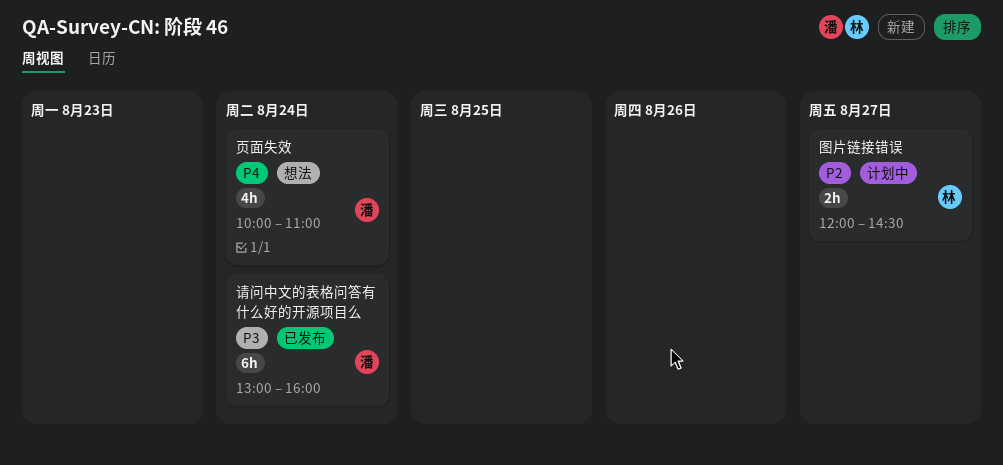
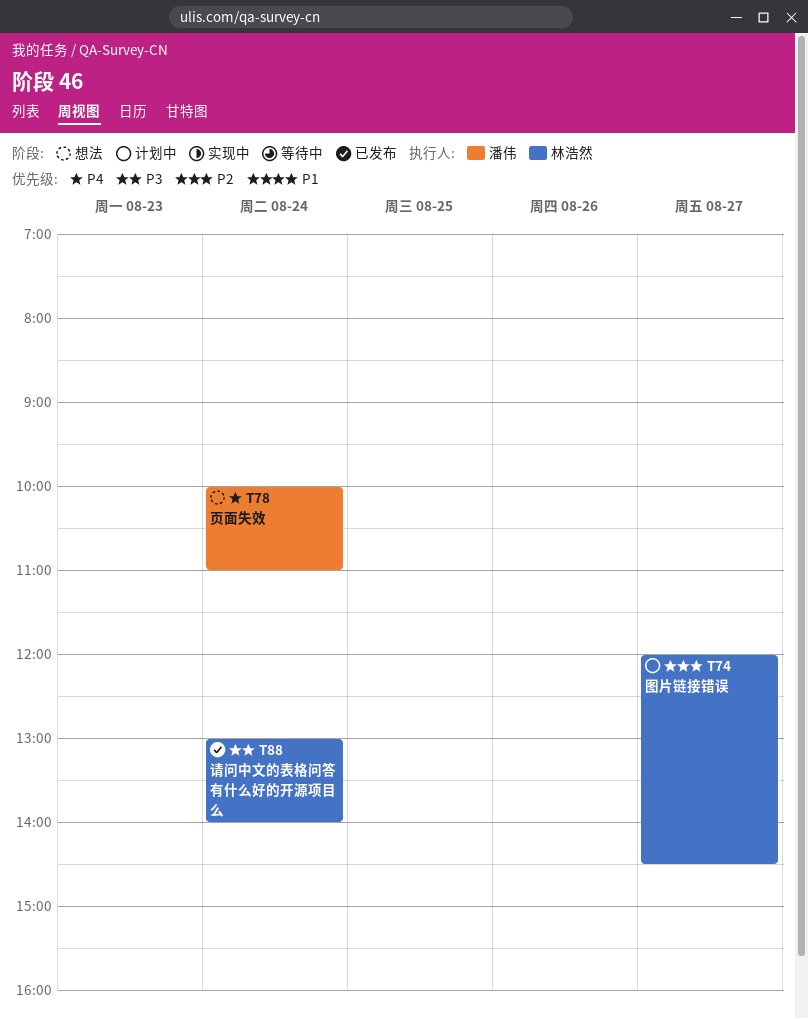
请问中文的表格问答有什么好的开源项目么, owner: 潘伟 -> 林浩然
请问中文的表格问答有什么好的开源项目么, ends: 16:00 -> 14:00

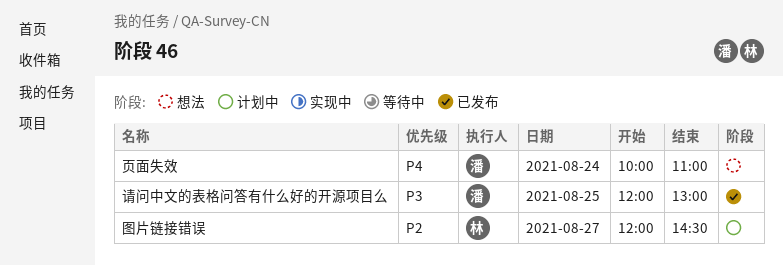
请问中文的表格问答有什么好的开源项目么, owner: 林浩然 -> 潘伟
请问中文的表格问答有什么好的开源项目么, day: Aug 24 -> Aug 25
请问中文的表格问答有什么好的开源项目么, begins: 13:00 -> 12:00
请问中文的表格问答有什么好的开源项目么, ends: 14:00 -> 13:00

